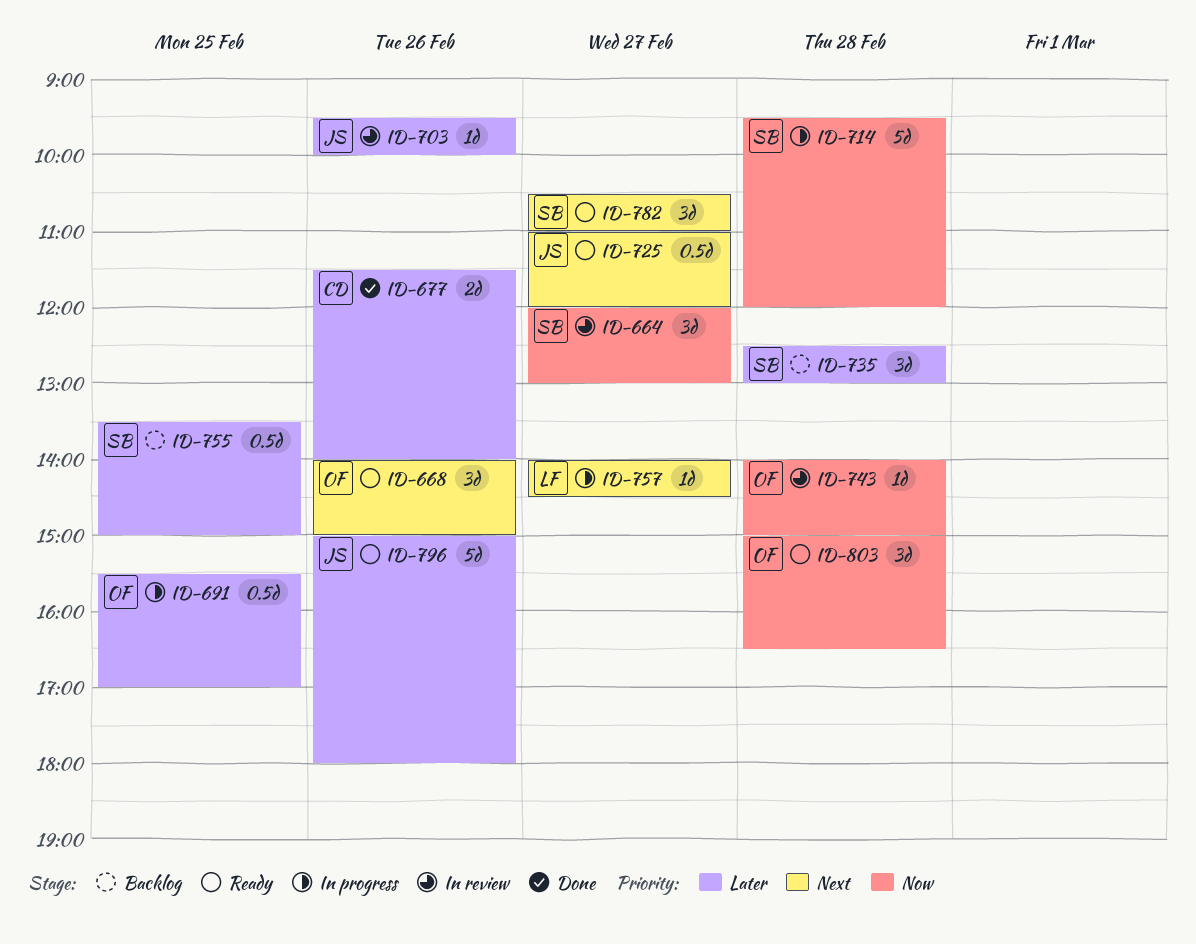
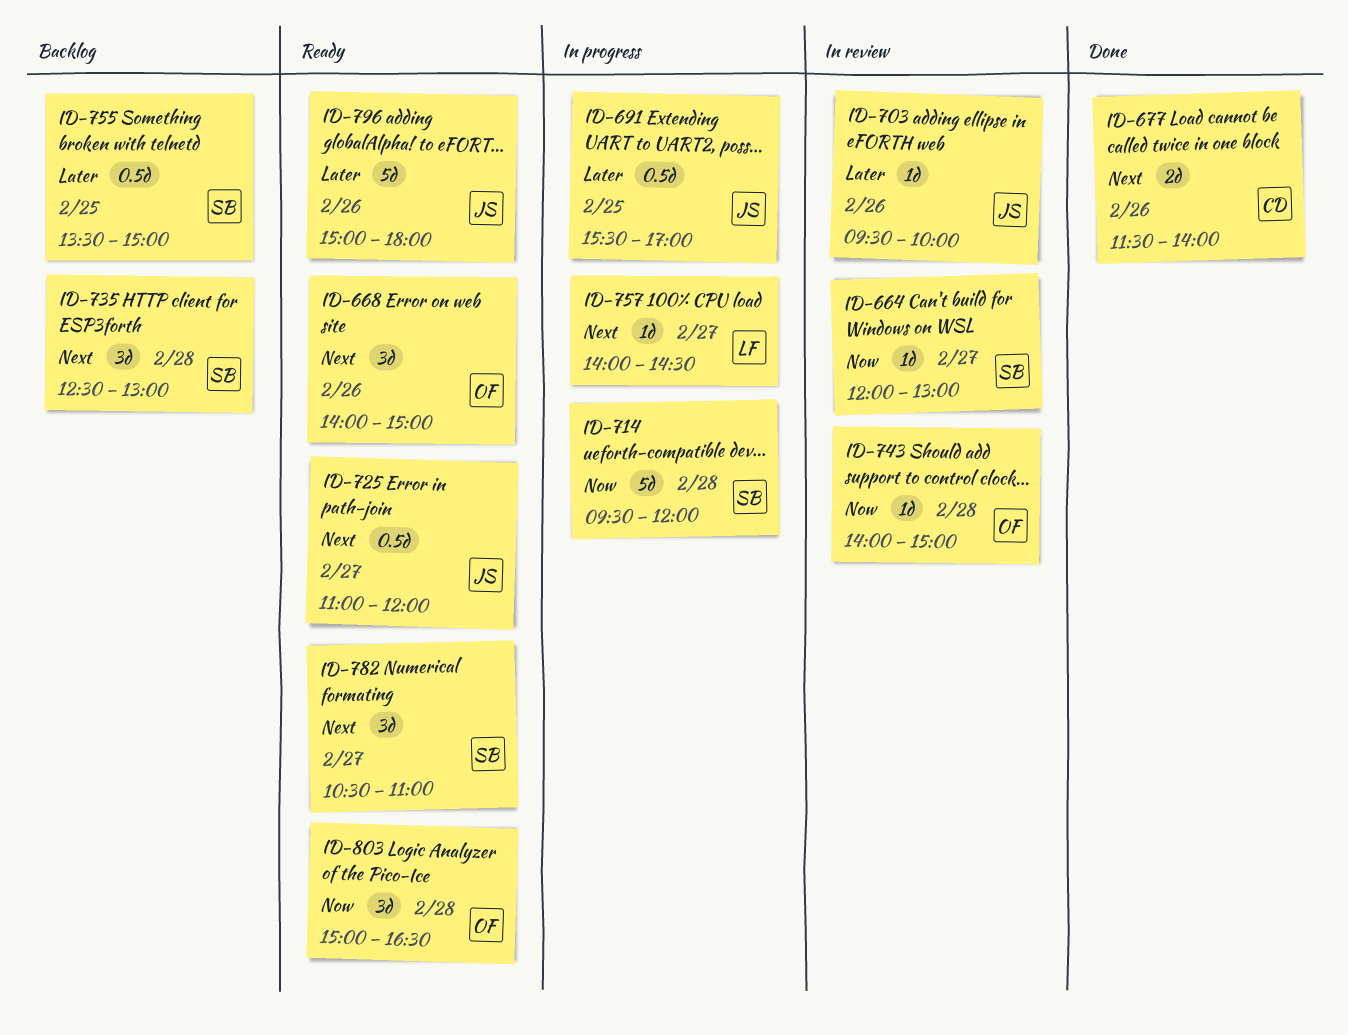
ID-664, estimate: 3d -> 1d
ID-677, priority: Later -> Next
ID-691, owner: OF -> JS
ID-735, priority: Later -> Next

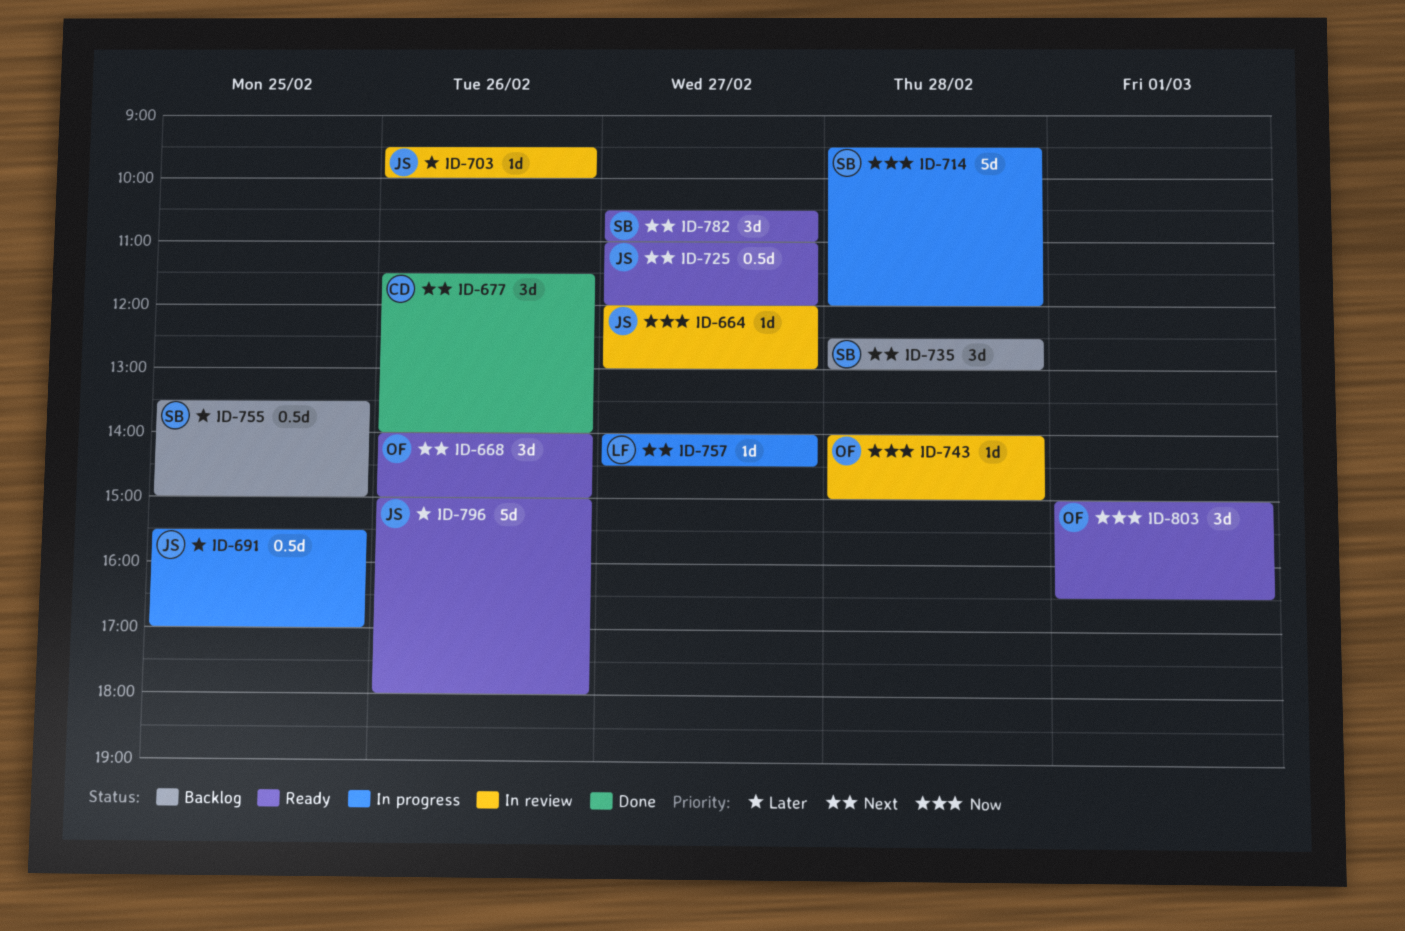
ID-664, owner: SB -> JS
ID-677, estimate: 2d -> 3d
ID-803, day: Feb 28 -> Mar 1

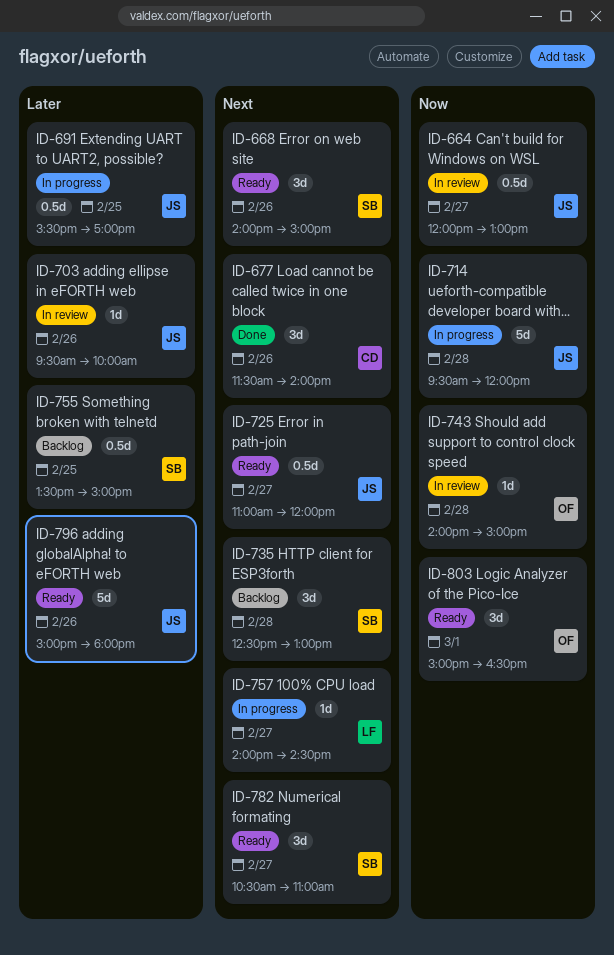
ID-664, estimate: 1d -> 0.5d
ID-668, owner: OF -> SB
ID-714, owner: SB -> JS

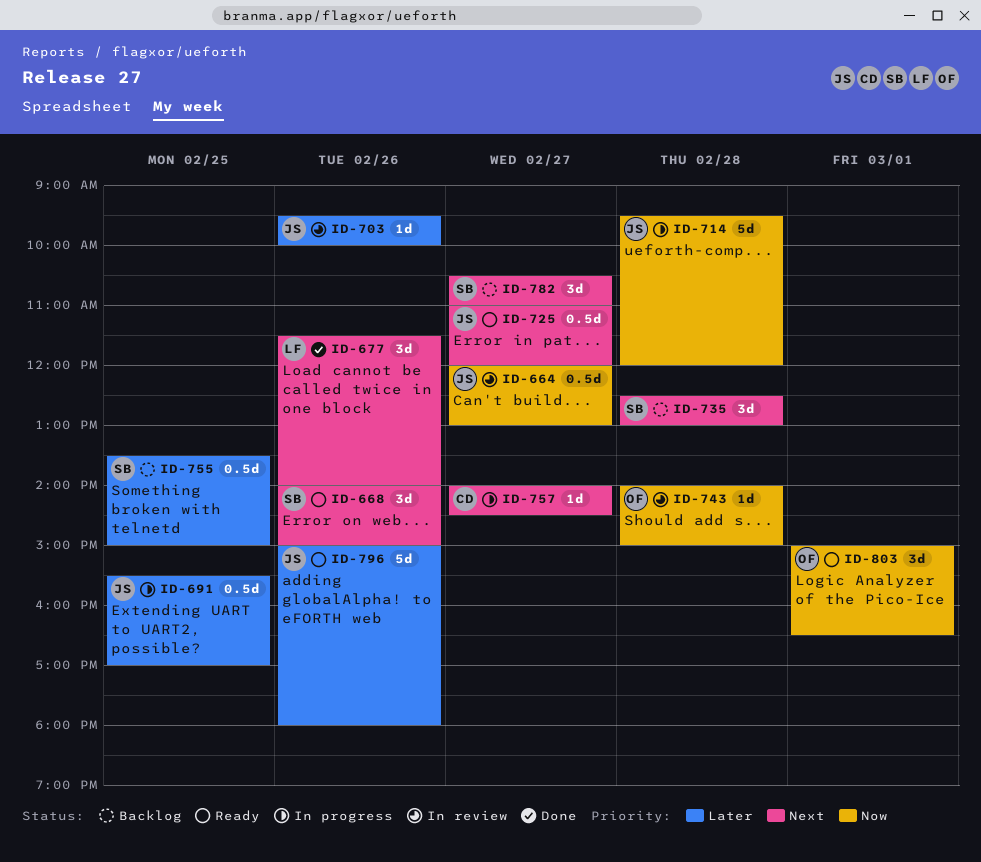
ID-677, owner: CD -> LF
ID-757, owner: LF -> CD
ID-782, status: Ready -> Backlog

